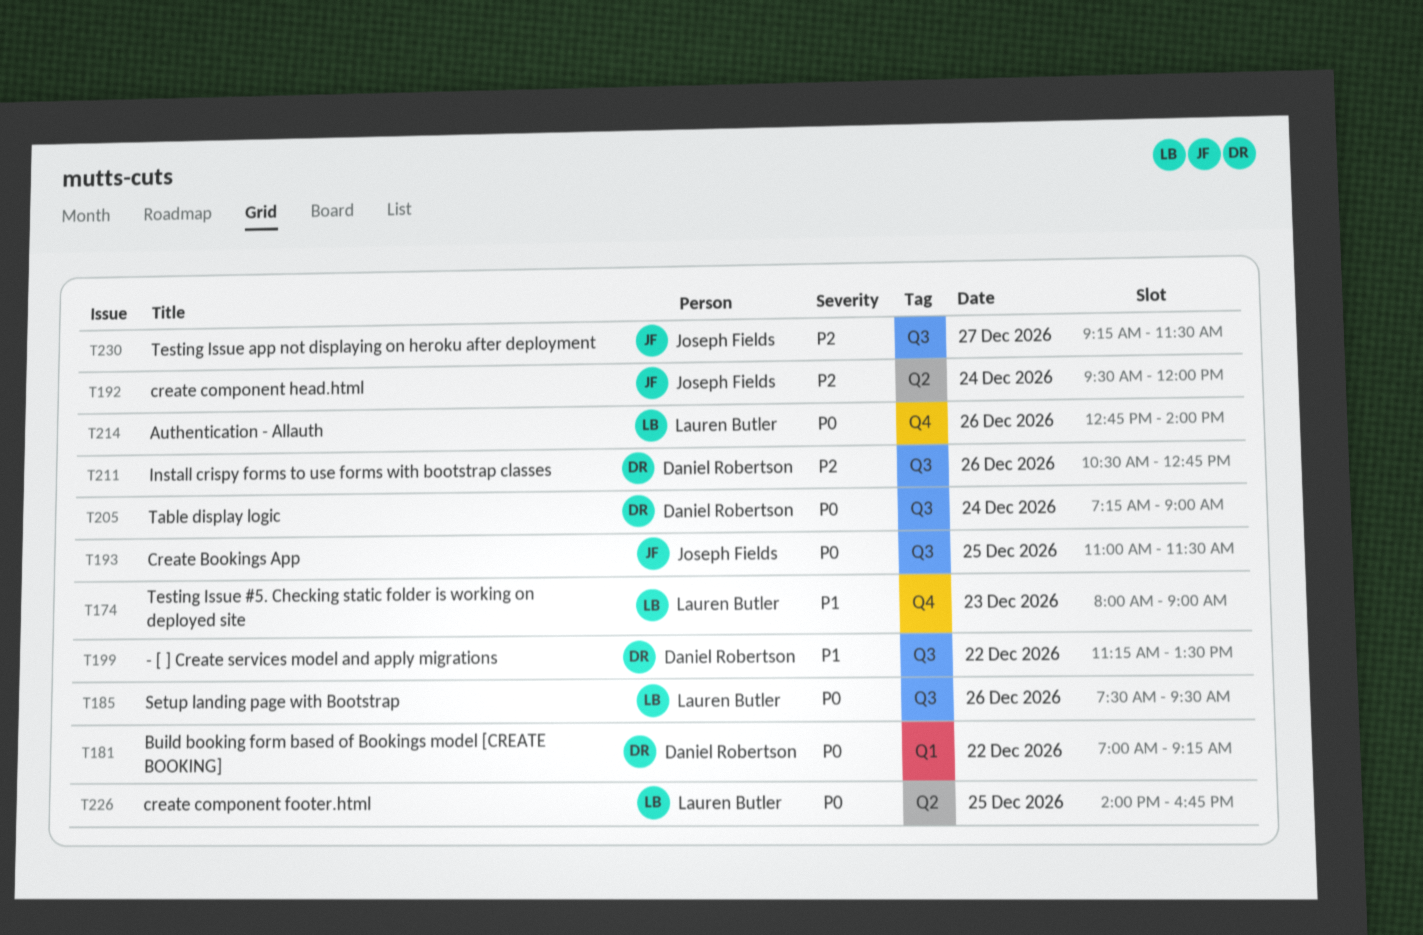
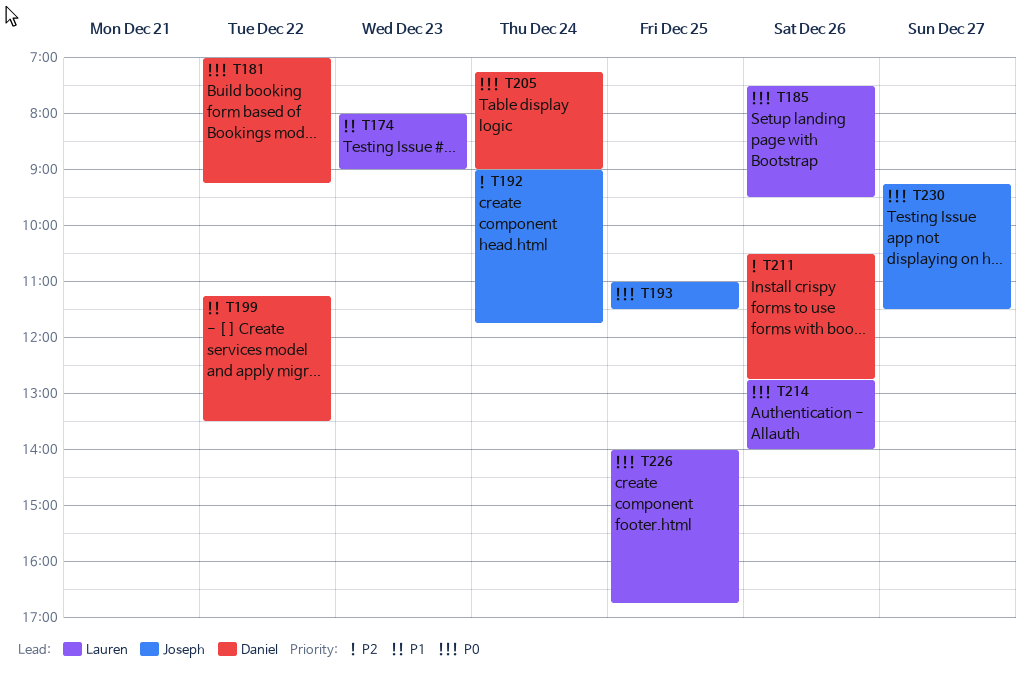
T192, begins: 09:30 -> 09:00
T192, ends: 12:00 -> 11:45
T230, priority: P2 -> P0

